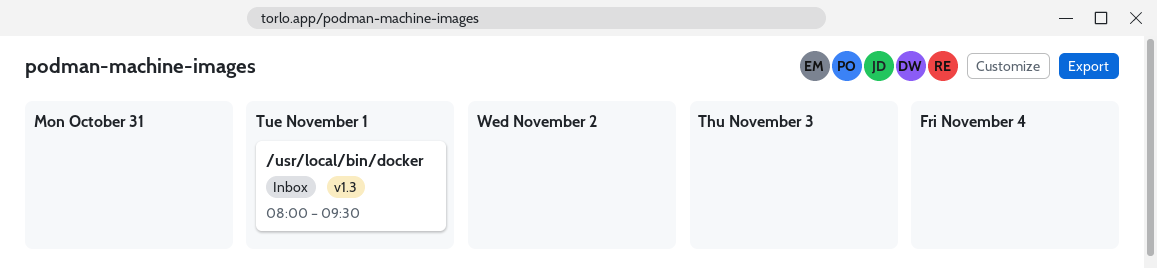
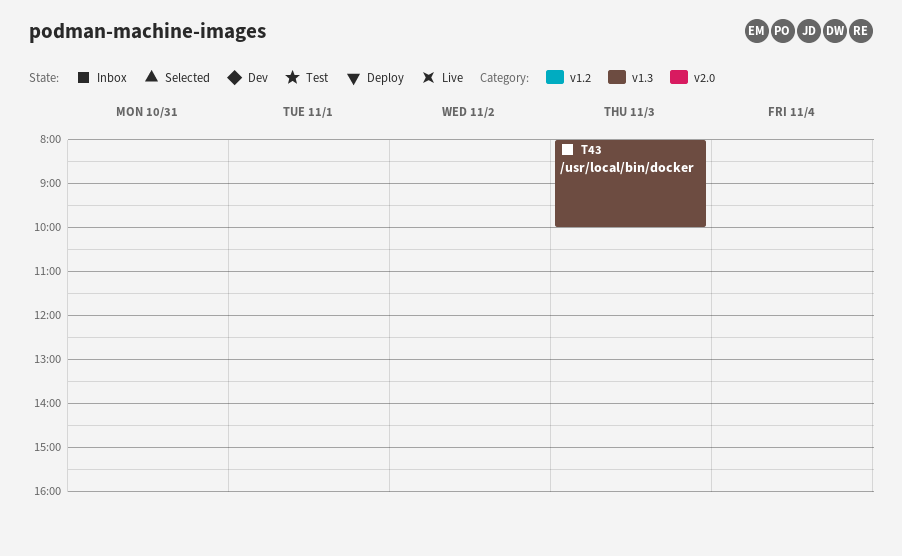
/usr/local/bin/docker, day: Nov 1 -> Nov 3
/usr/local/bin/docker, ends: 09:30 -> 10:00

